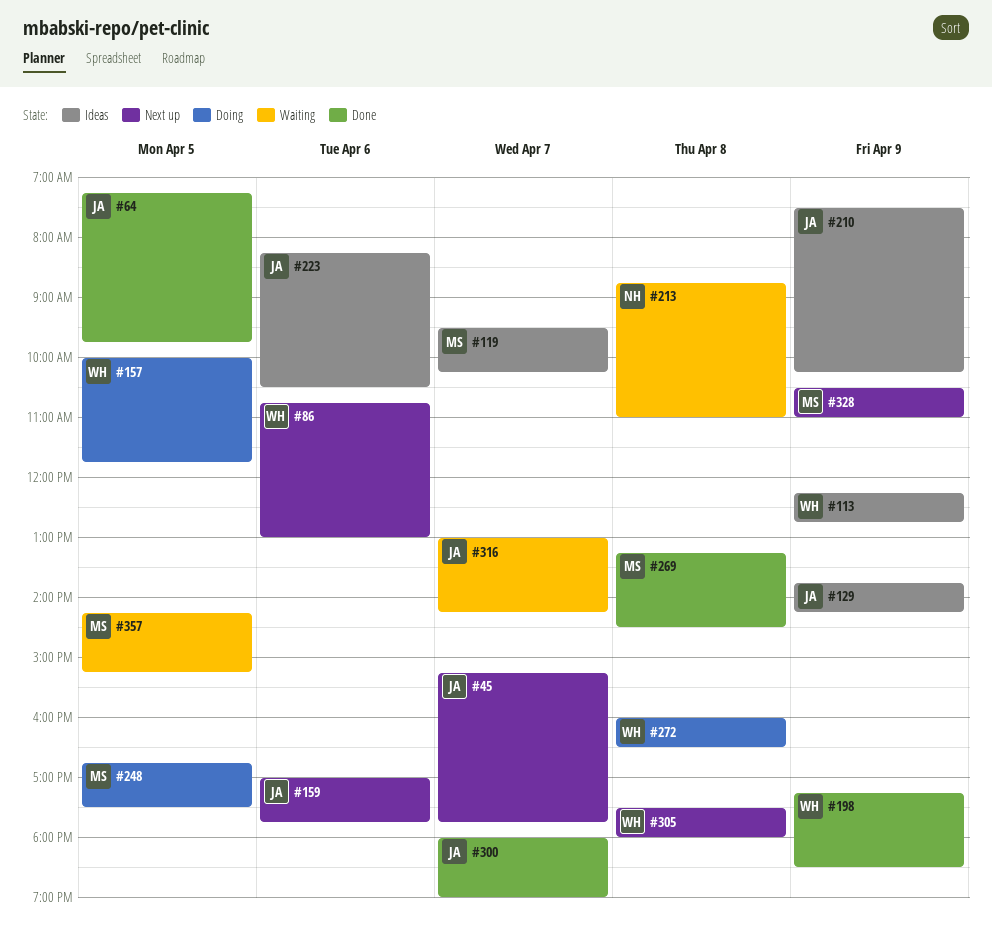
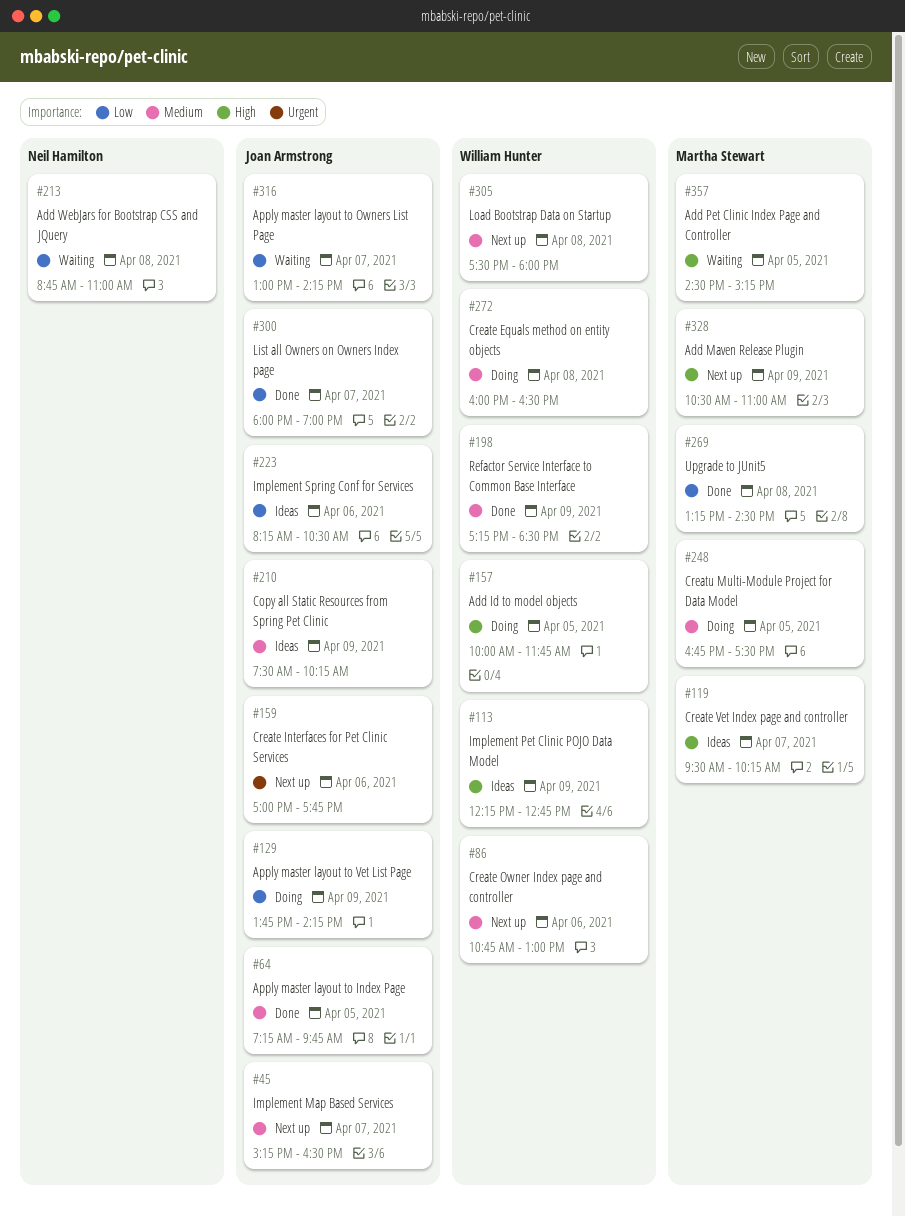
#45, ends: 17:45 -> 16:30
#129, status: Ideas -> Doing
#357, begins: 14:15 -> 14:30

